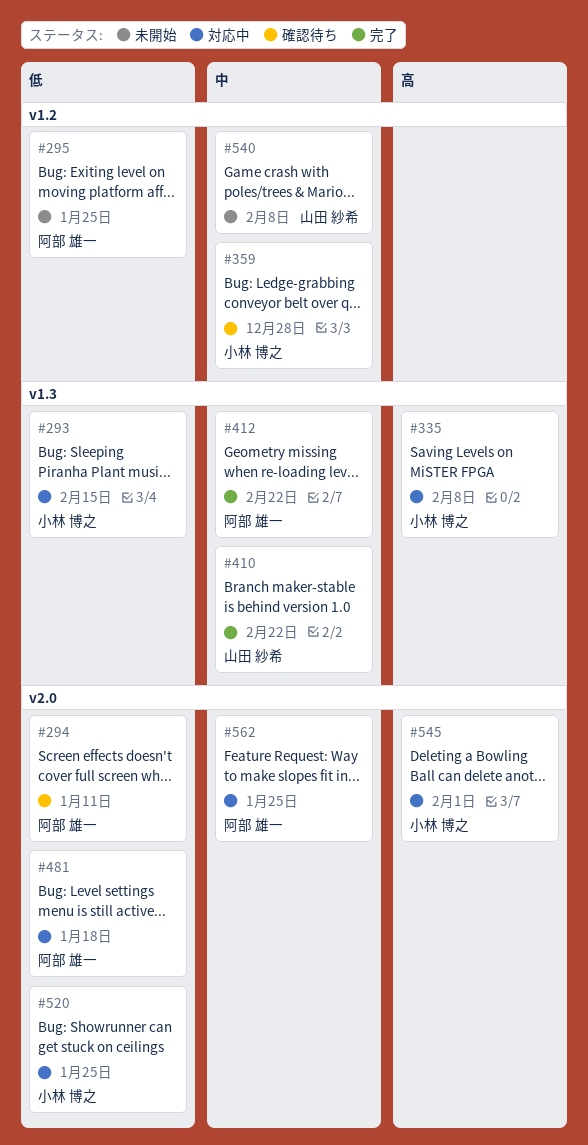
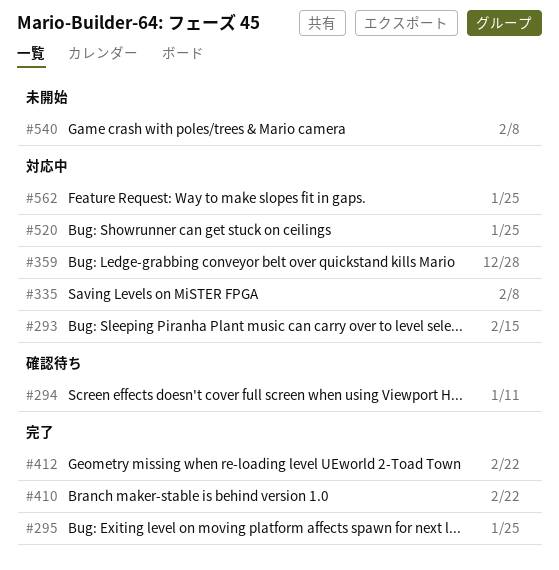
#295, status: 未開始 -> 完了
#359, status: 確認待ち -> 対応中
#481: present -> none
#545: present -> none

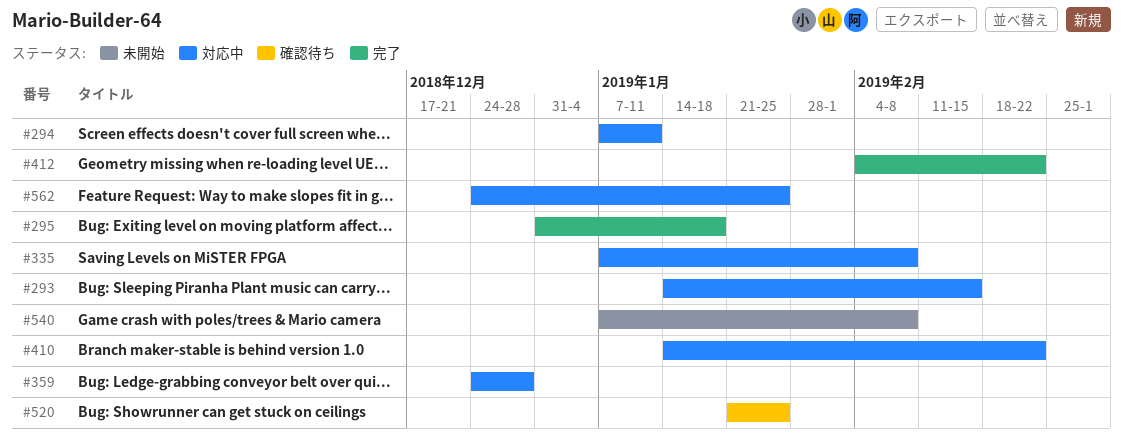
#294, status: 確認待ち -> 対応中
#295, due: Jan 25 -> Jan 18
#410, status: 完了 -> 対応中
#520, status: 対応中 -> 確認待ち

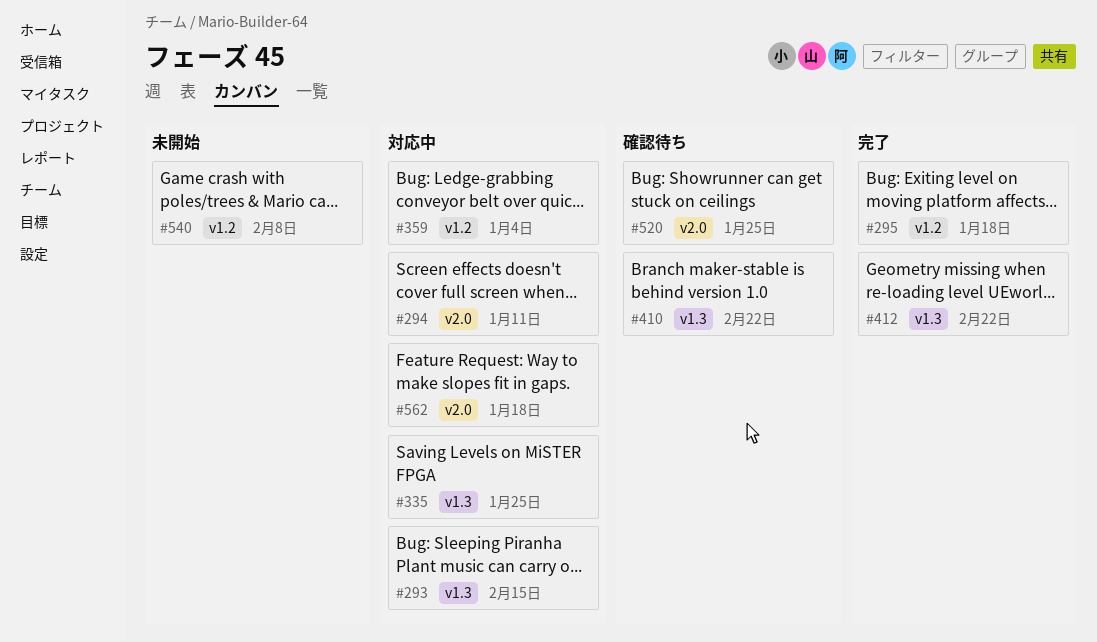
#335, due: Feb 8 -> Jan 25
#359, due: Dec 28 -> Jan 4
#410, status: 対応中 -> 確認待ち
#562, due: Jan 25 -> Jan 18

